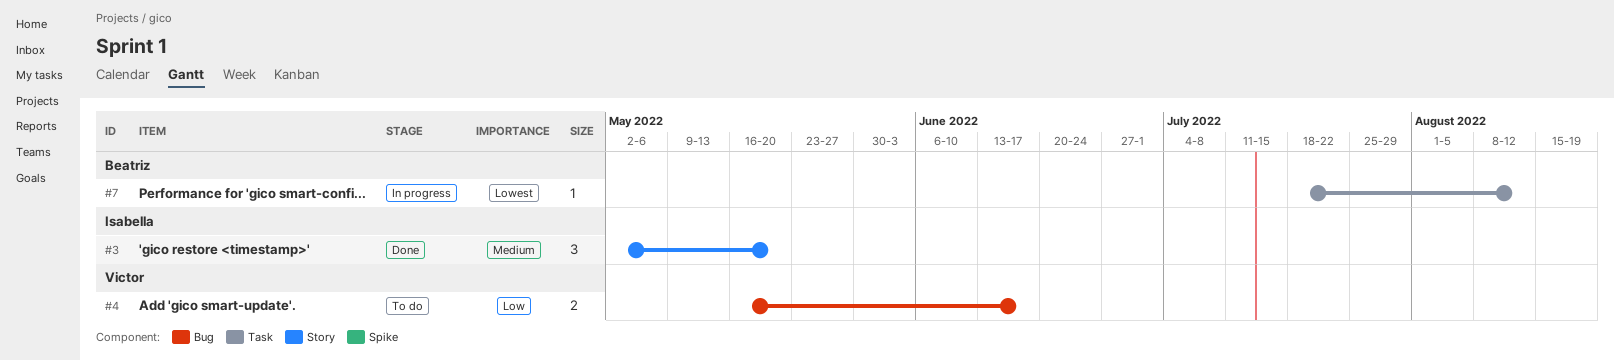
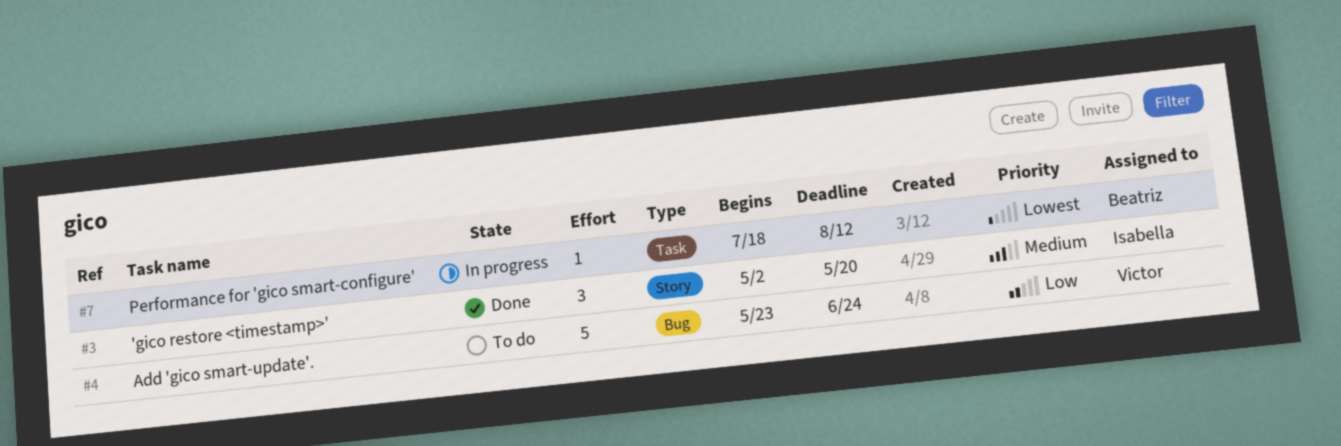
#4, estimate: 2 -> 5
#4, start: May 16 -> May 23
#4, due: Jun 17 -> Jun 24

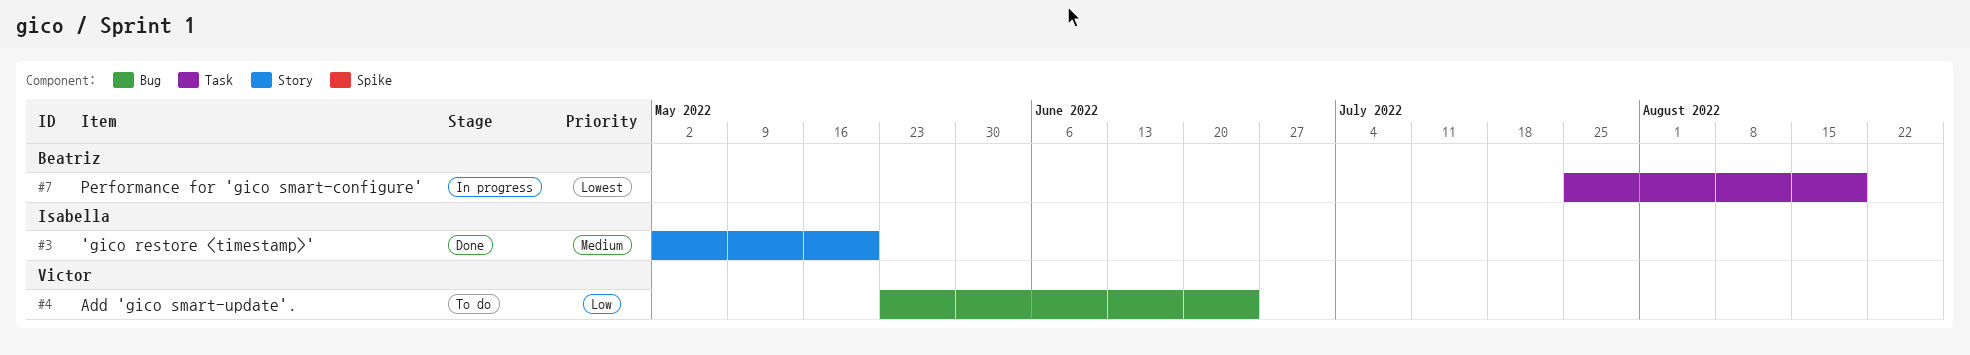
#7, start: Jul 18 -> Jul 25
#7, due: Aug 12 -> Aug 19

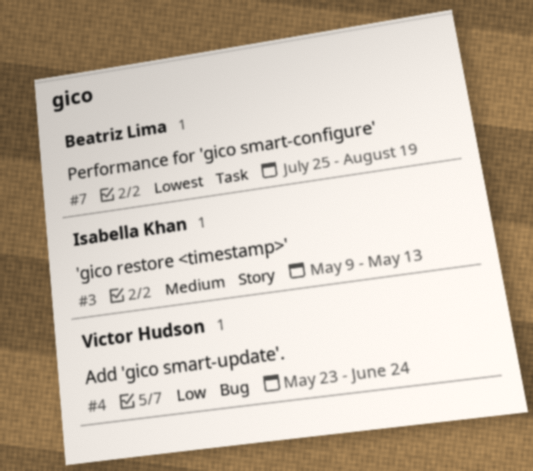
#3, start: May 2 -> May 9
#3, due: May 20 -> May 13

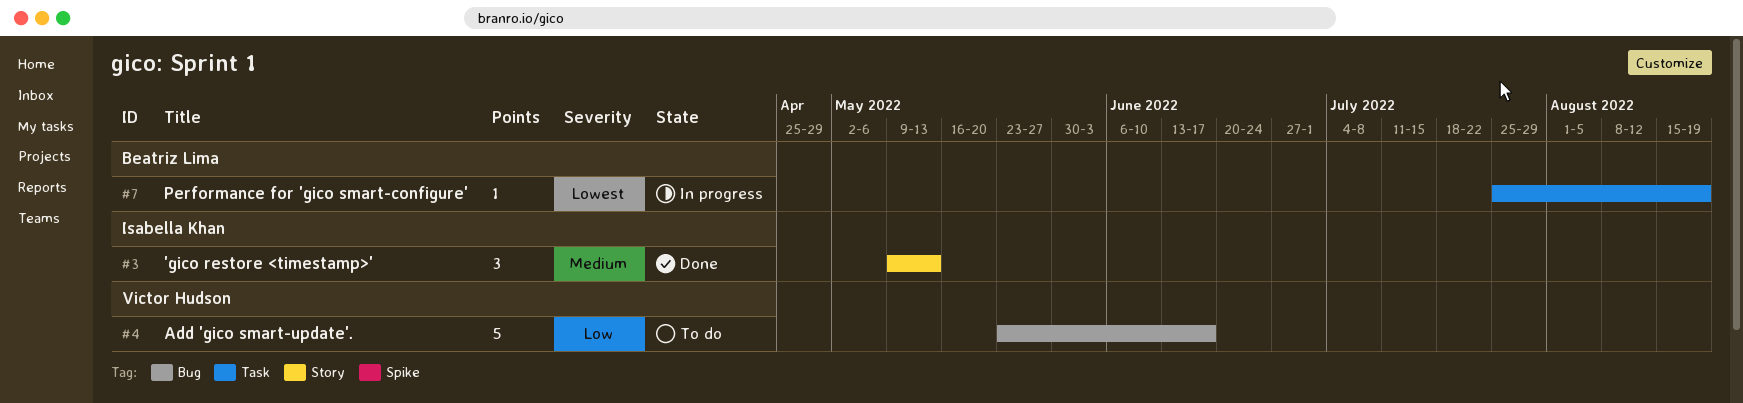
#4, due: Jun 24 -> Jun 17

